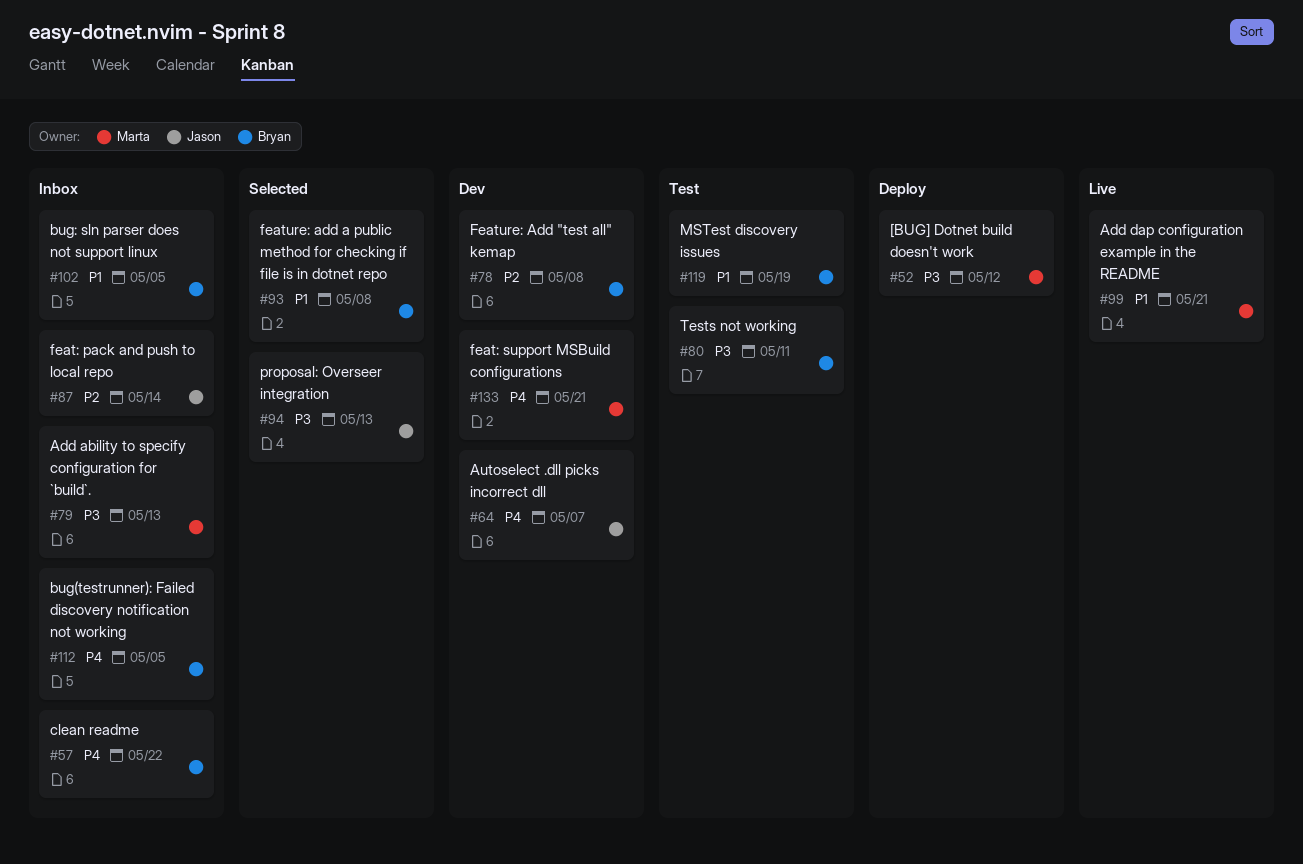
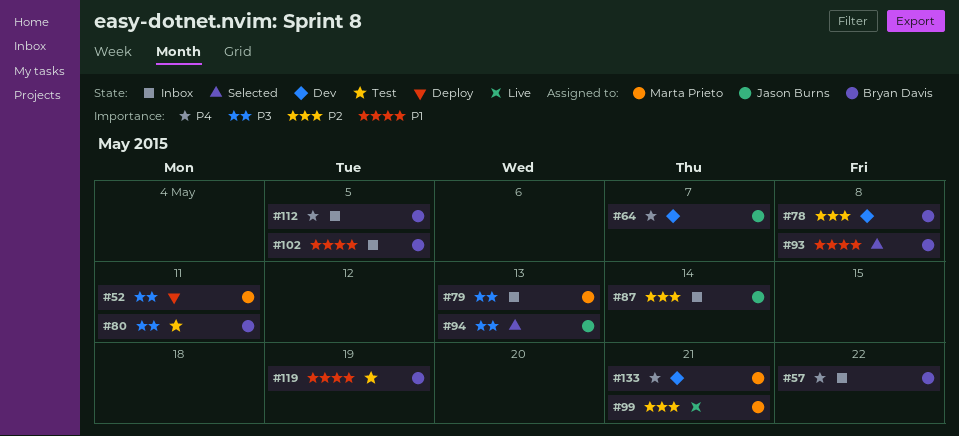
#52, due: May 12 -> May 11
#99, priority: P1 -> P2

